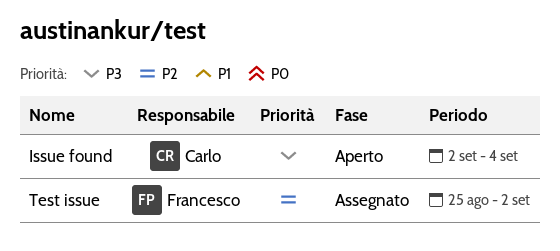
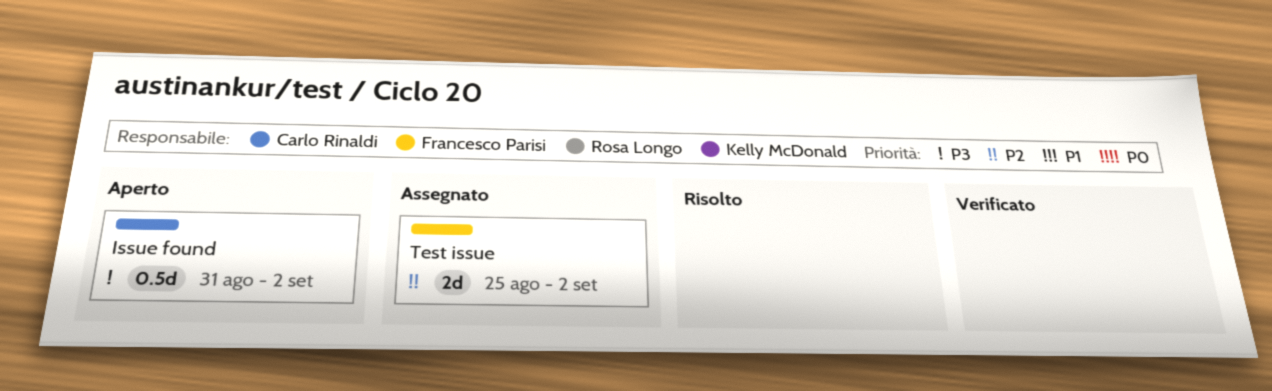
Issue found, start: Sep 2 -> Aug 31
Issue found, due: Sep 4 -> Sep 2

